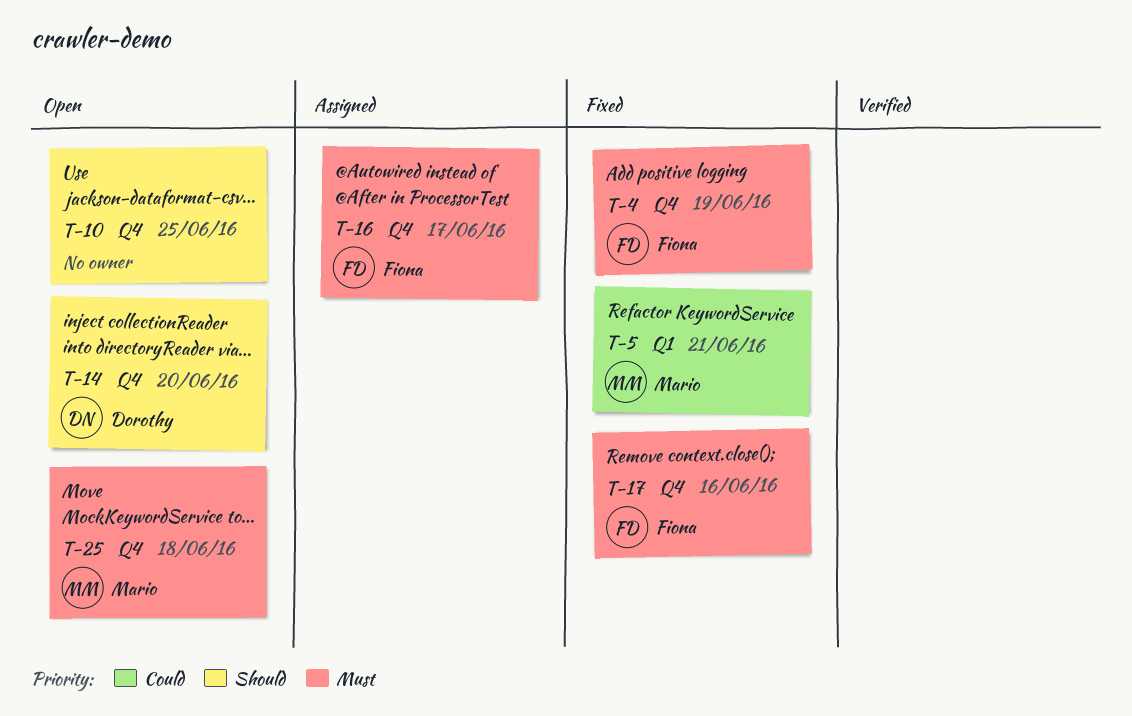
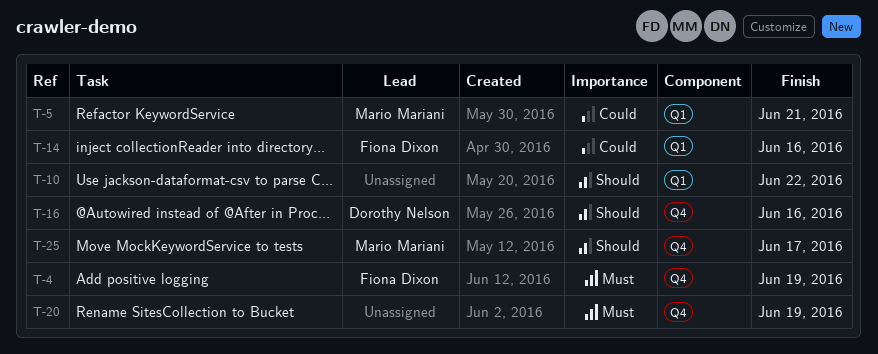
T-10, label: Q4 -> Q1
T-10, due: Jun 25 -> Jun 22
T-14, owner: Dorothy Nelson -> Fiona Dixon
T-14, priority: Should -> Could
T-14, label: Q4 -> Q1
T-14, due: Jun 20 -> Jun 16
T-16, owner: Fiona Dixon -> Dorothy Nelson
T-16, priority: Must -> Should
T-16, due: Jun 17 -> Jun 16
T-17: present -> none
T-20: none -> present
T-25, priority: Must -> Should
T-25, due: Jun 18 -> Jun 17

